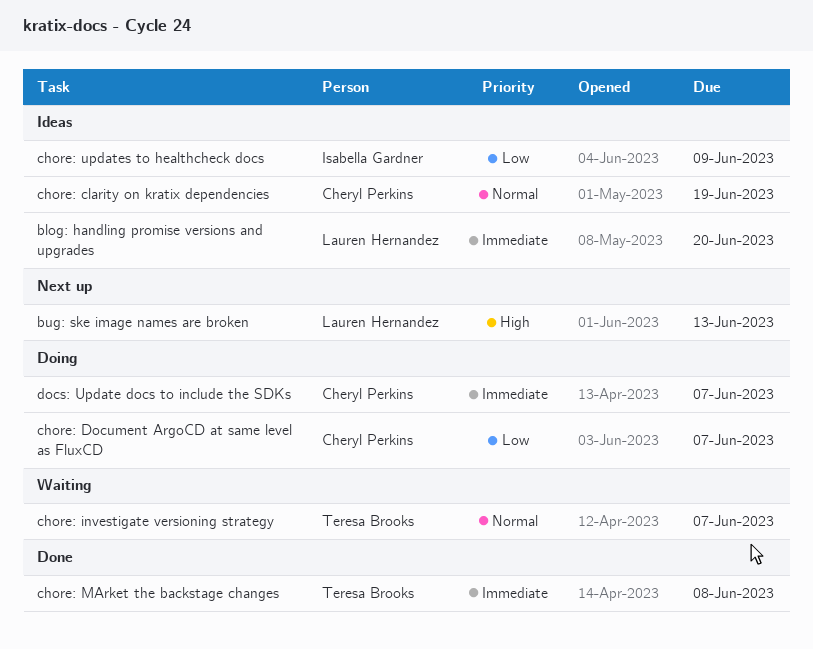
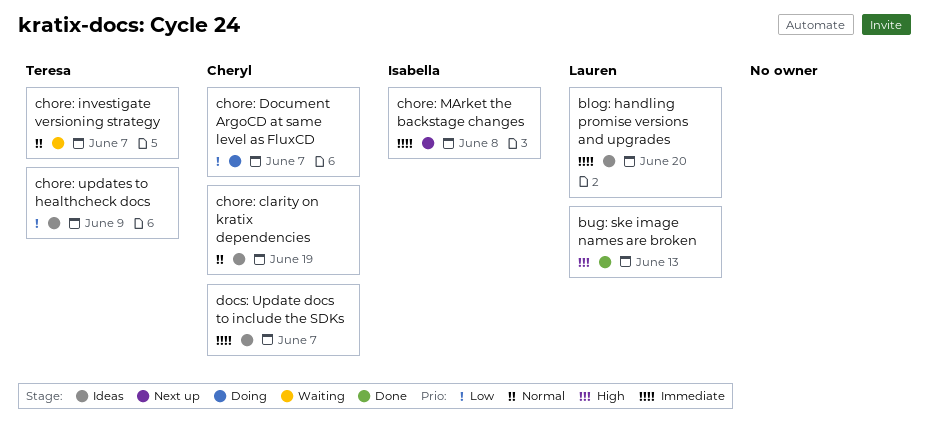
bug: ske image names are broken, status: Next up -> Done
chore: MArket the backstage changes, status: Done -> Next up
chore: MArket the backstage changes, owner: Teresa Brooks -> Isabella Gardner
chore: updates to healthcheck docs, owner: Isabella Gardner -> Teresa Brooks
docs: Update docs to include the SDKs, status: Doing -> Ideas

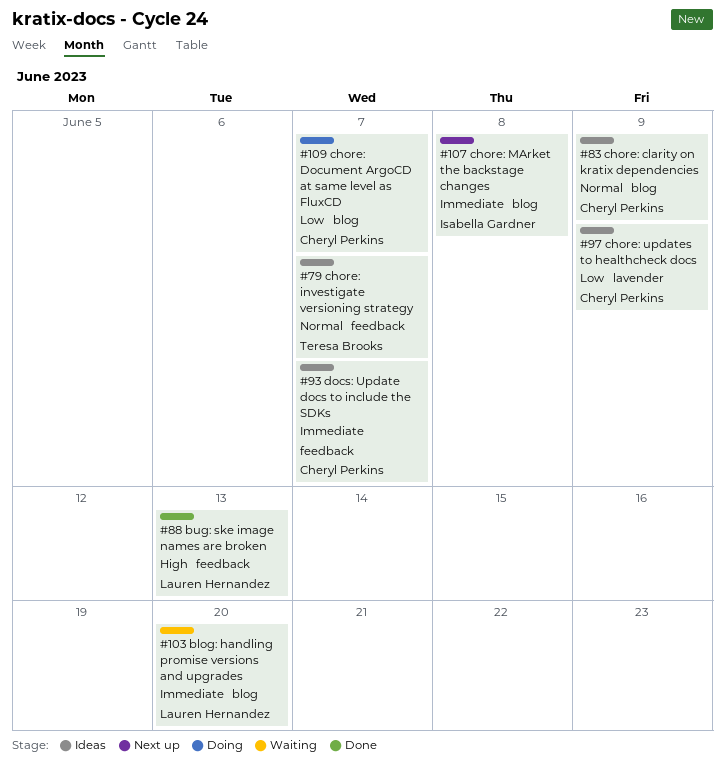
blog: handling promise versions and upgrades, status: Ideas -> Waiting
chore: clarity on kratix dependencies, due: Jun 19 -> Jun 9
chore: investigate versioning strategy, status: Waiting -> Ideas
chore: updates to healthcheck docs, owner: Teresa Brooks -> Cheryl Perkins

